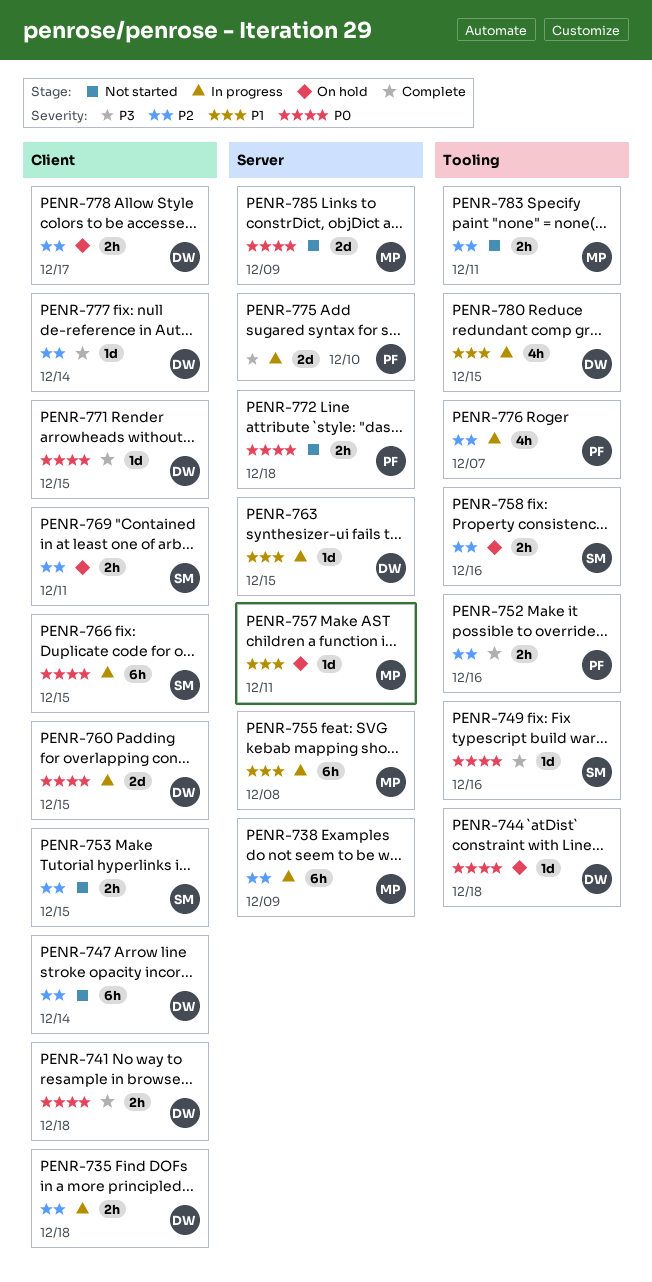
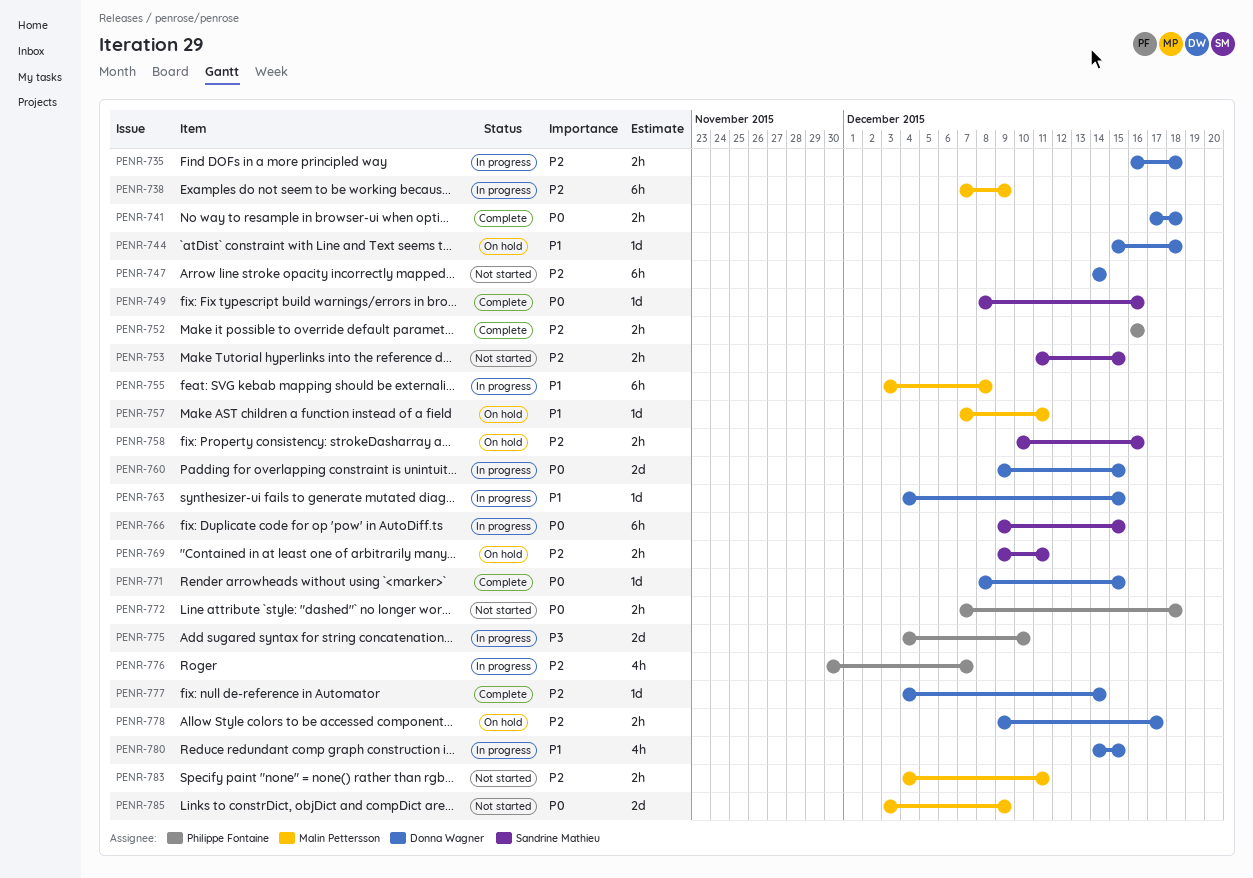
PENR-744, priority: P0 -> P1

